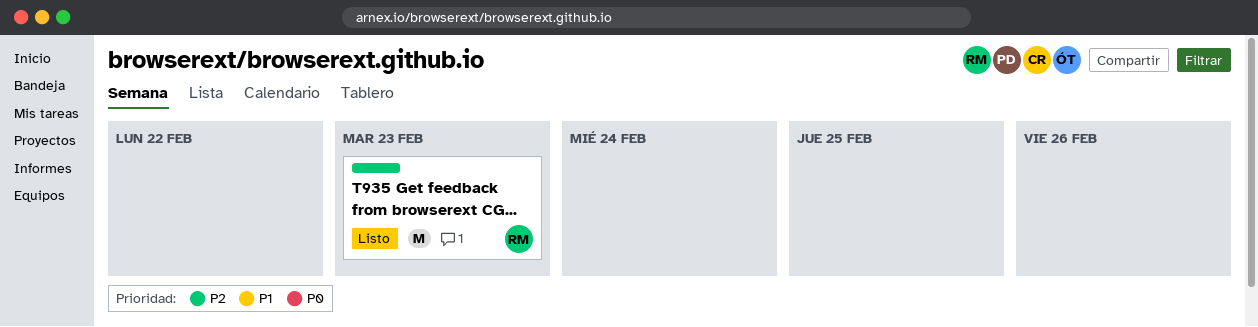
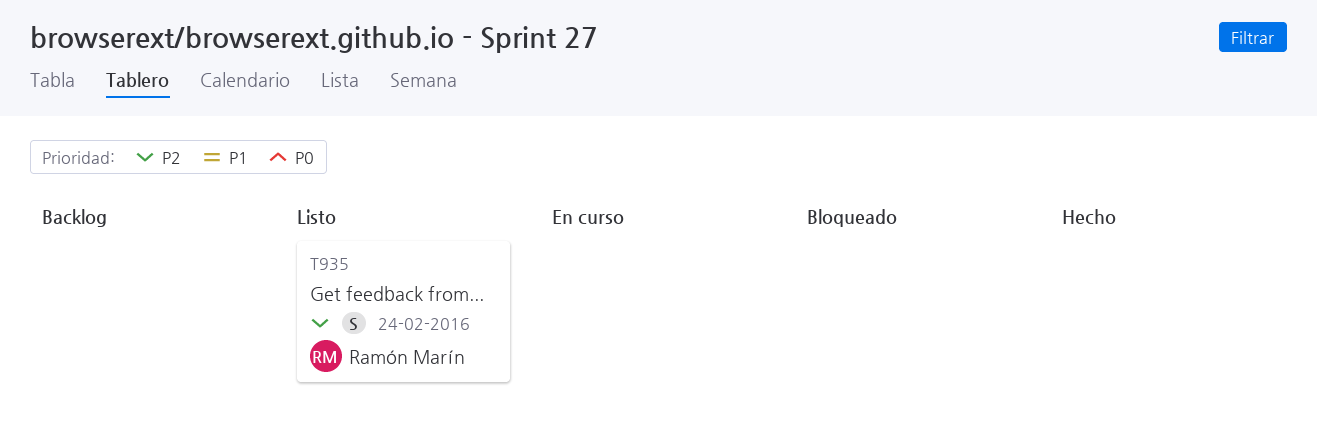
T935, estimate: M -> S
T935, due: Feb 23 -> Feb 24

